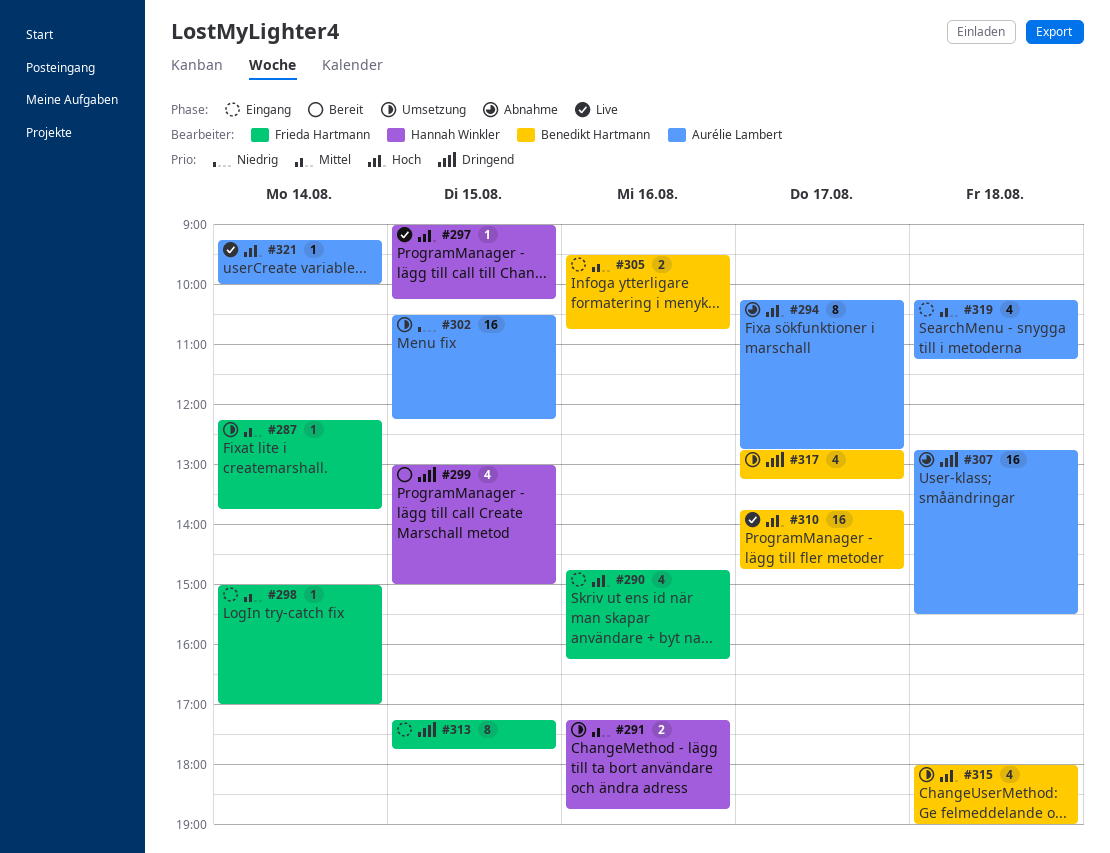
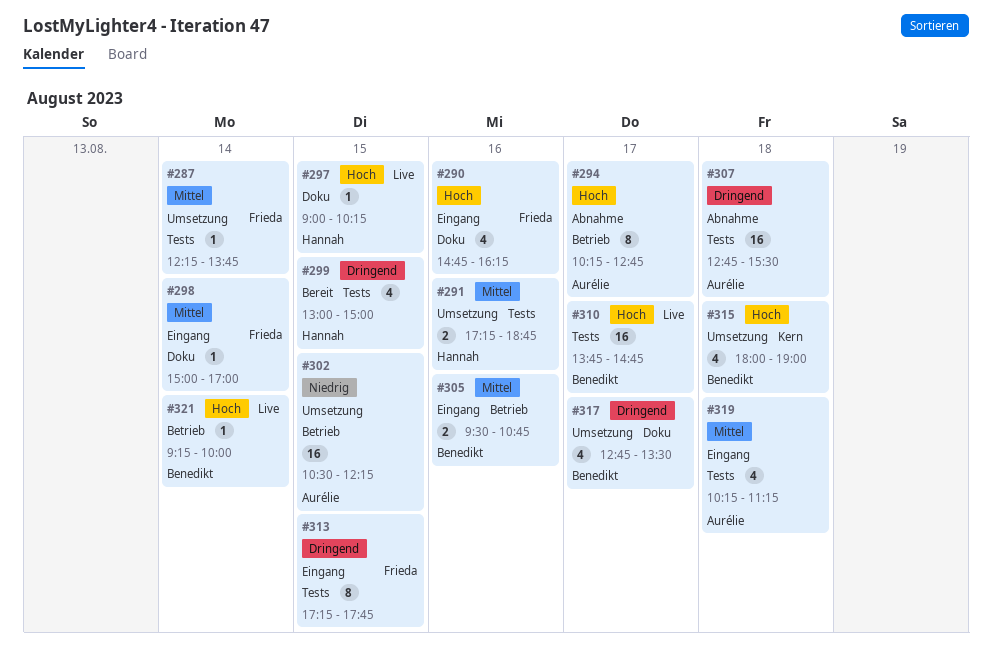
#317, ends: 13:15 -> 13:30
#321, owner: Aurélie Lambert -> Benedikt Hartmann

